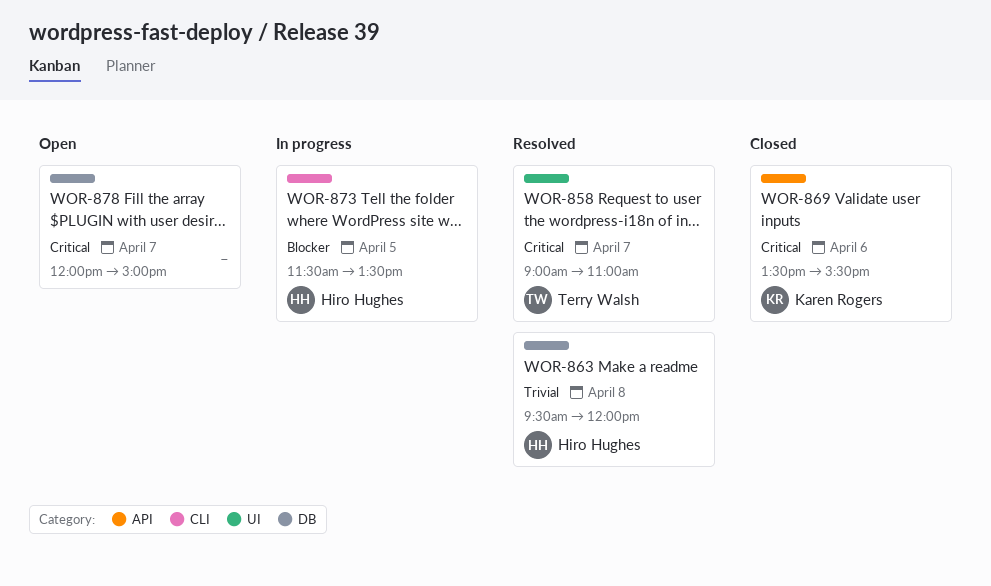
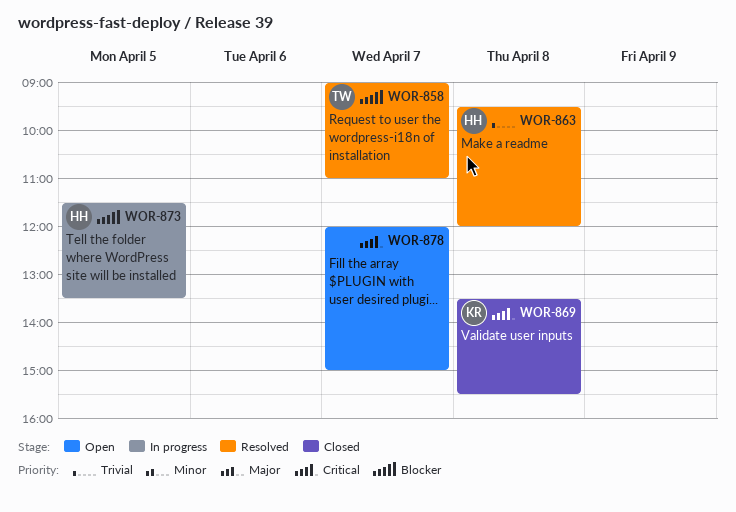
WOR-858, priority: Critical -> Blocker
WOR-869, day: Apr 6 -> Apr 8

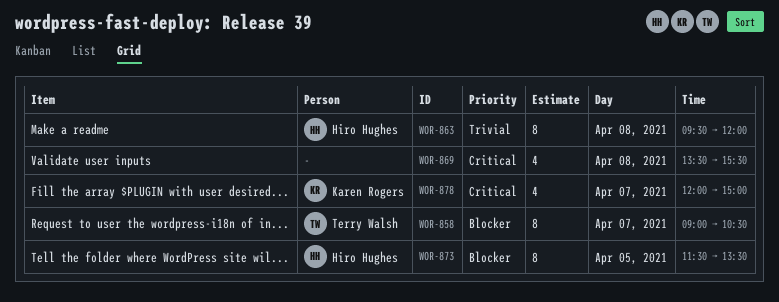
WOR-858, ends: 11:00 -> 10:30
WOR-869, owner: Karen Rogers -> none
WOR-878, owner: none -> Karen Rogers

